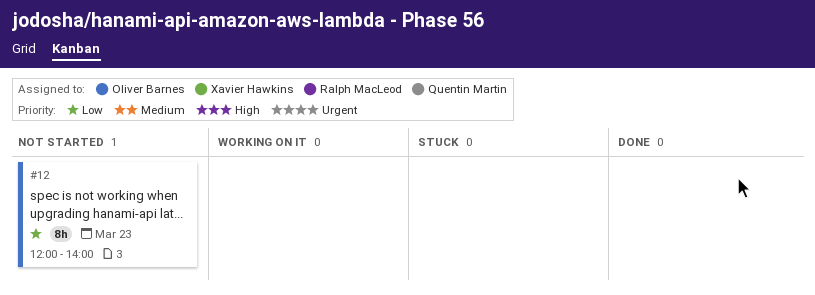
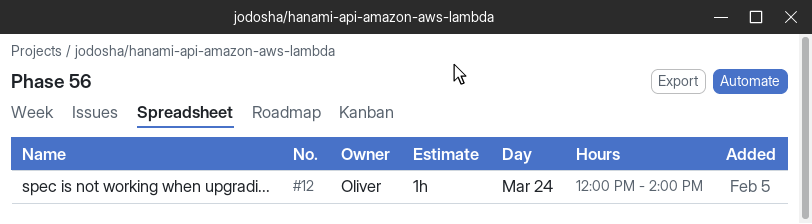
#12, estimate: 8h -> 1h
#12, day: Mar 23 -> Mar 24

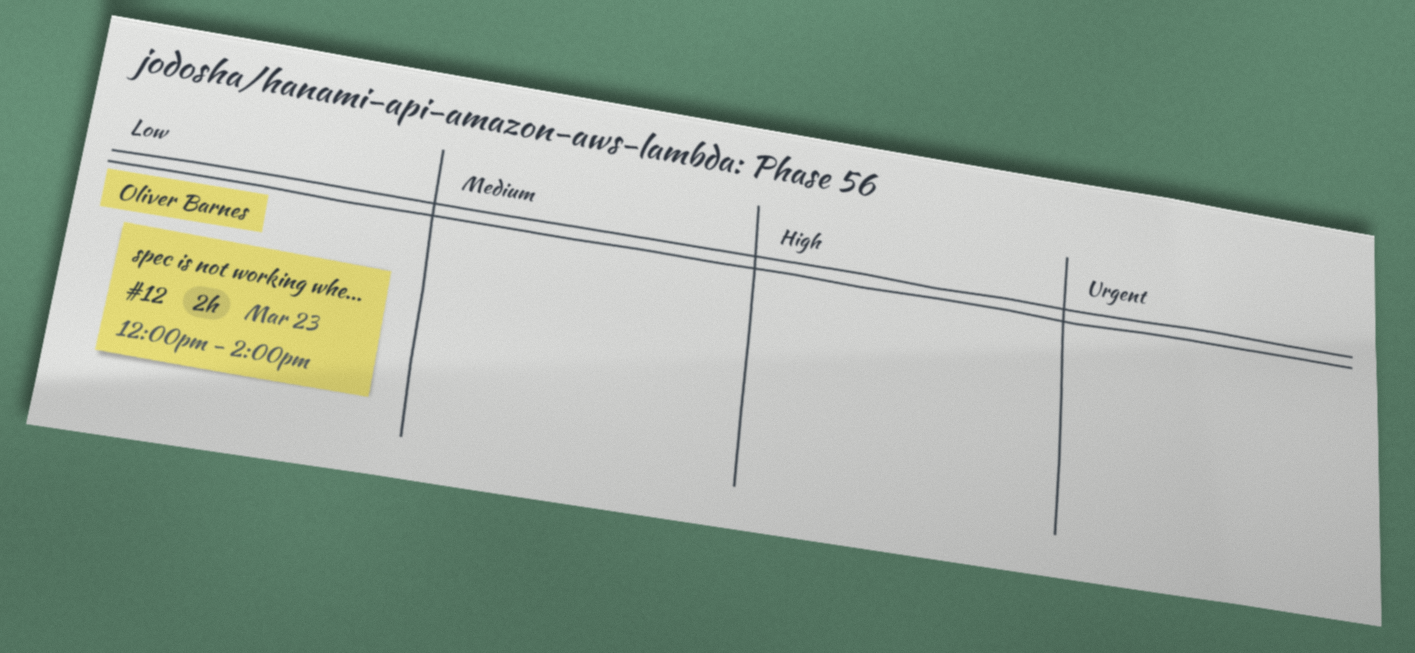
#12, estimate: 1h -> 2h
#12, day: Mar 24 -> Mar 23

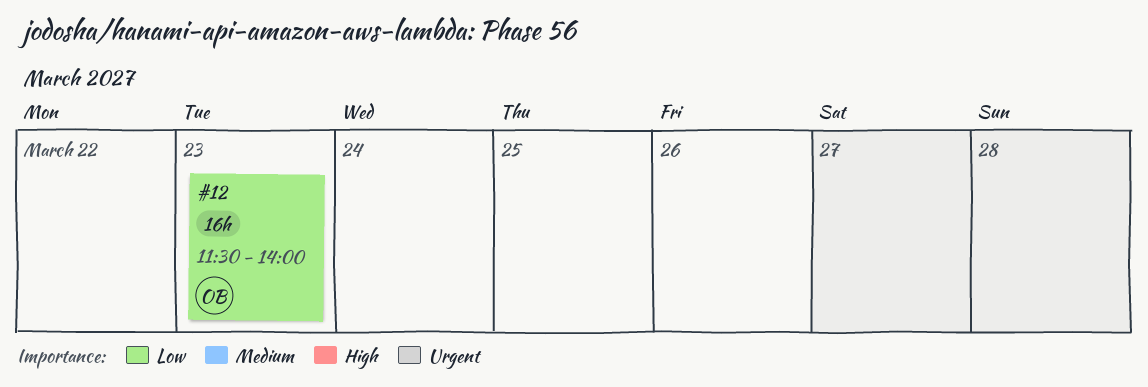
#12, estimate: 2h -> 16h
#12, begins: 12:00 -> 11:30

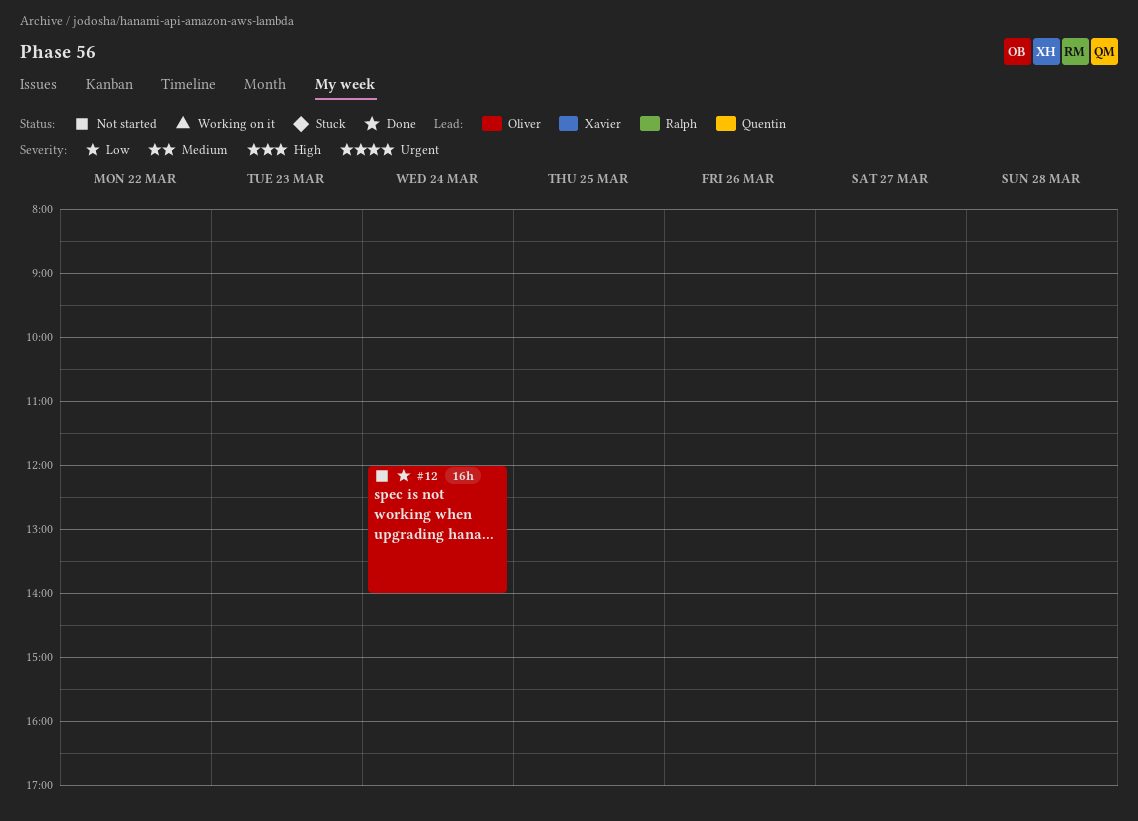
#12, day: Mar 23 -> Mar 24
#12, begins: 11:30 -> 12:00

